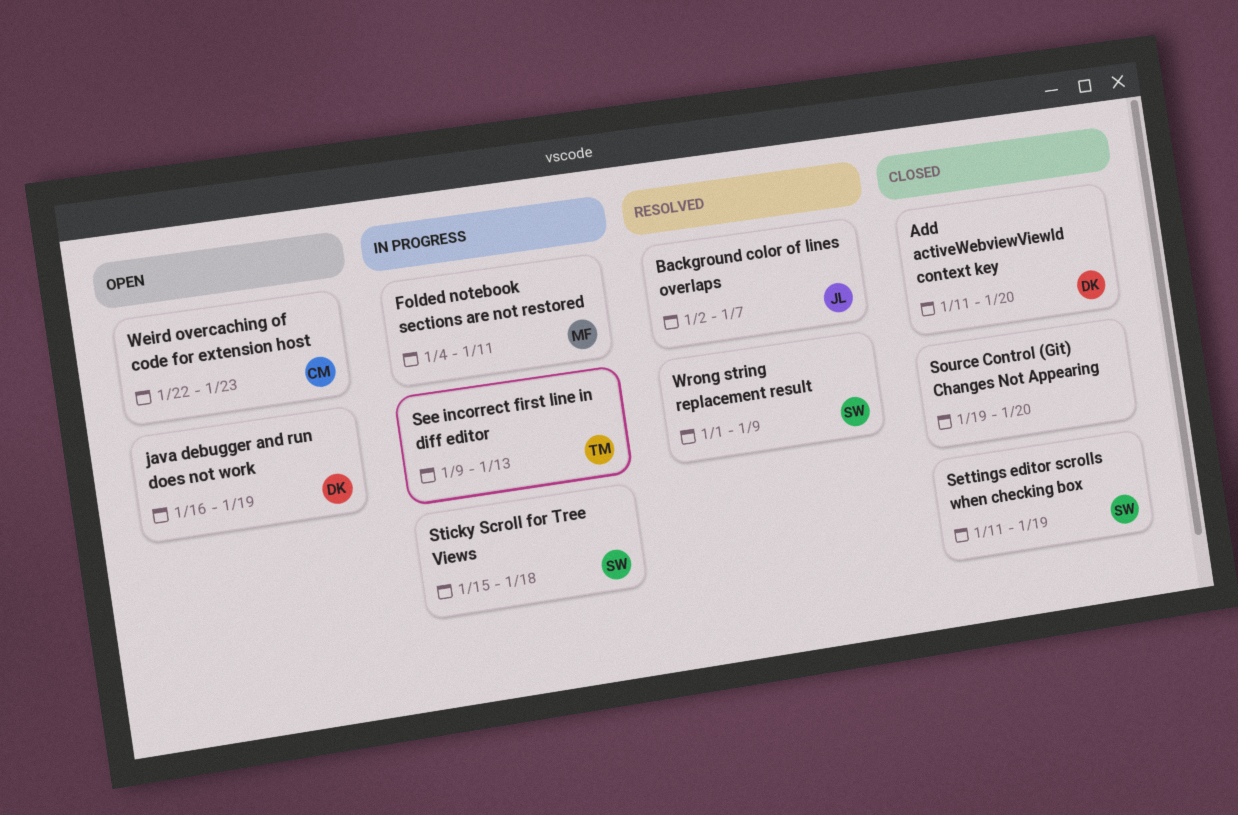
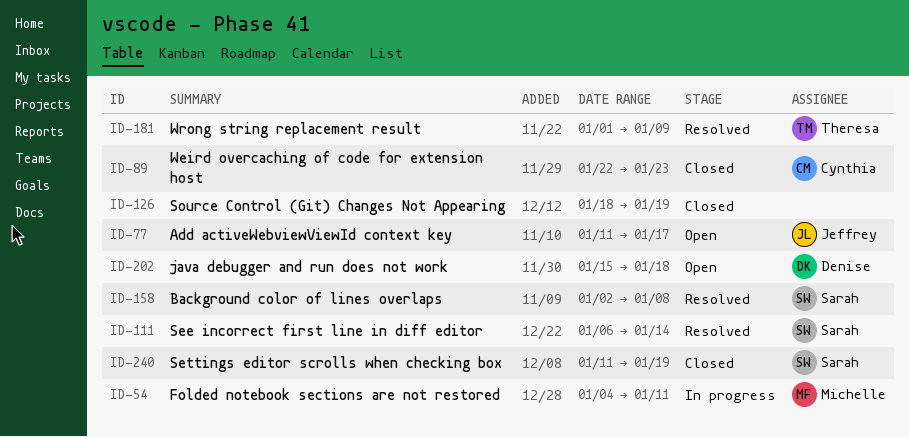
Add activeWebviewViewId context key, status: Closed -> Open
Add activeWebviewViewId context key, owner: Denise -> Jeffrey
Add activeWebviewViewId context key, due: Jan 20 -> Jan 17
Background color of lines overlaps, owner: Jeffrey -> Sarah
Background color of lines overlaps, due: Jan 7 -> Jan 8
java debugger and run does not work, start: Jan 16 -> Jan 15
java debugger and run does not work, due: Jan 19 -> Jan 18
See incorrect first line in diff editor, status: In progress -> Resolved
See incorrect first line in diff editor, owner: Theresa -> Sarah
See incorrect first line in diff editor, start: Jan 9 -> Jan 6
See incorrect first line in diff editor, due: Jan 13 -> Jan 14
Source Control (Git) Changes Not Appearing, start: Jan 19 -> Jan 18
Source Control (Git) Changes Not Appearing, due: Jan 20 -> Jan 19
Sticky Scroll for Tree Views: present -> none
Weird overcaching of code for extension host, status: Open -> Closed
Wrong string replacement result, owner: Sarah -> Theresa

